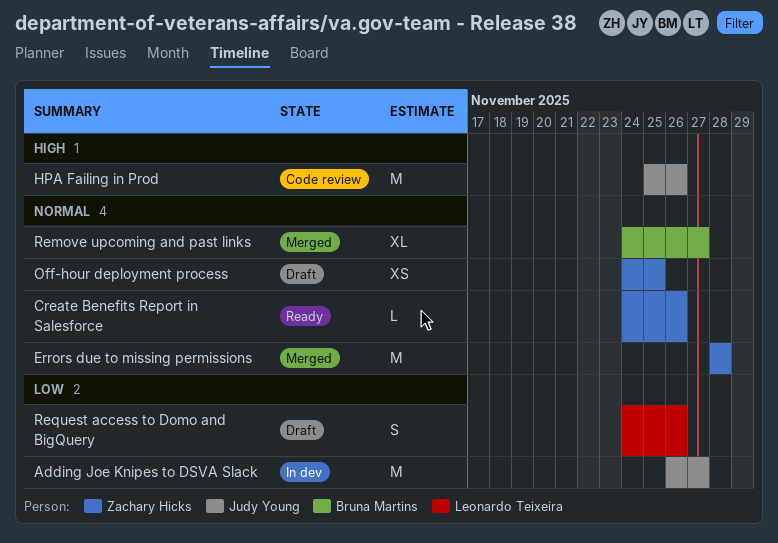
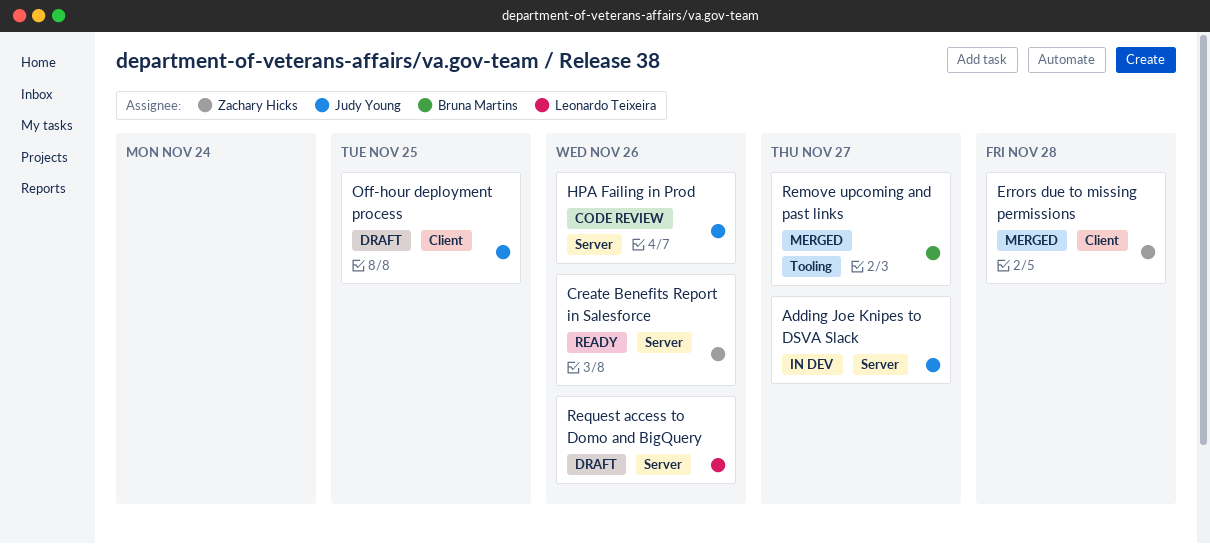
Off-hour deployment process, owner: Zachary Hicks -> Judy Young

